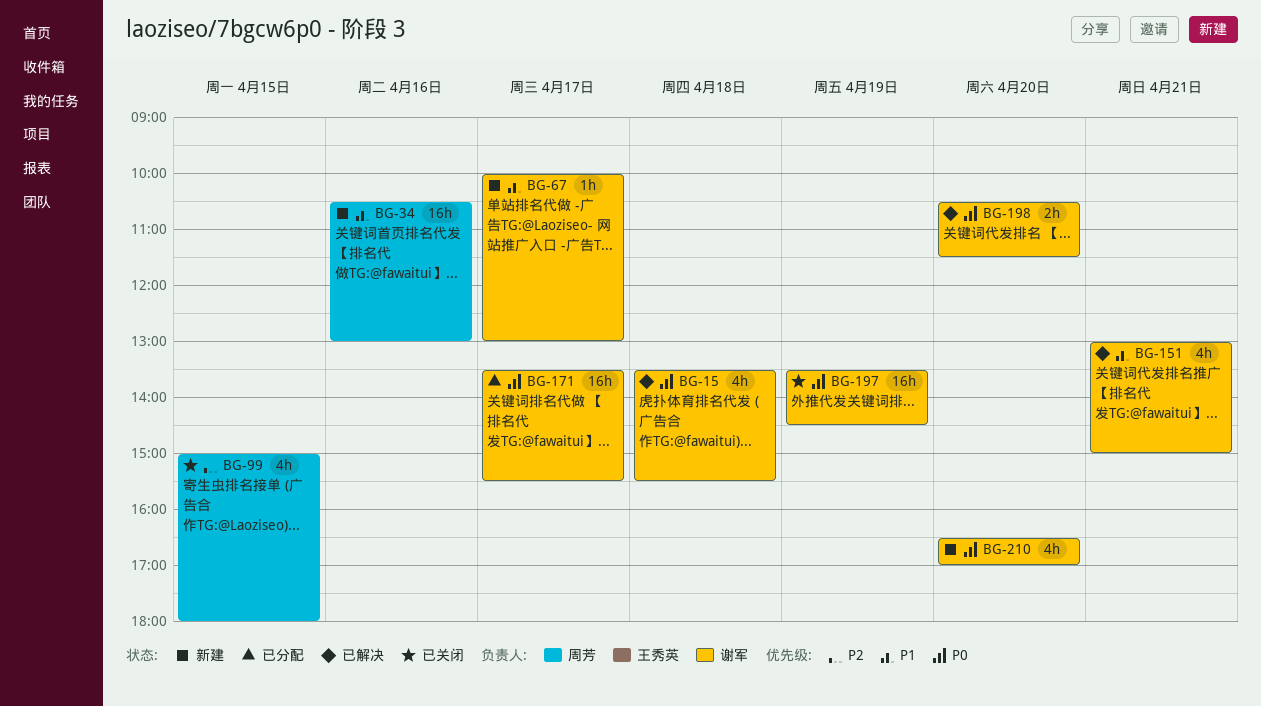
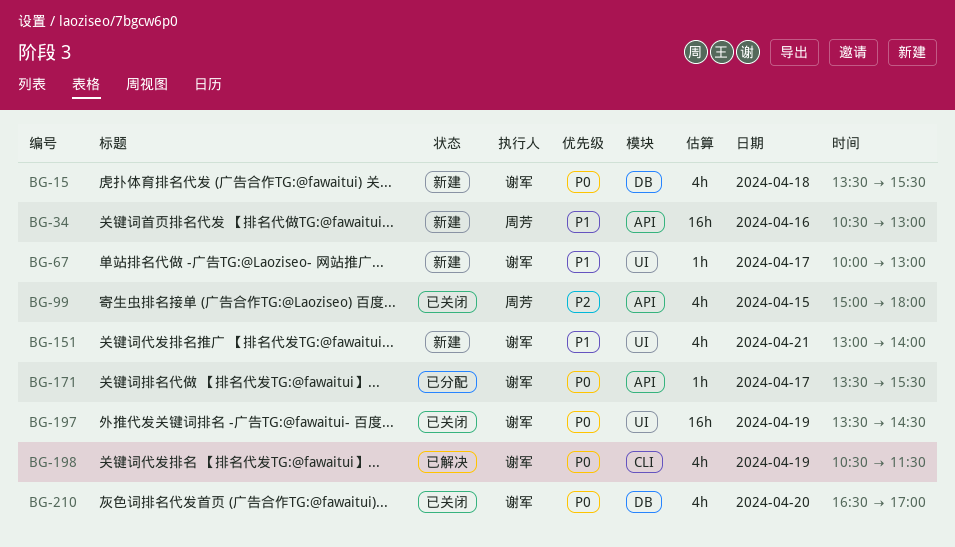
BG-15, status: 已解决 -> 新建
BG-151, status: 已解决 -> 新建
BG-151, ends: 15:00 -> 14:00
BG-171, estimate: 16h -> 1h
BG-198, estimate: 2h -> 4h
BG-198, day: Apr 20 -> Apr 19
BG-210, status: 新建 -> 已关闭

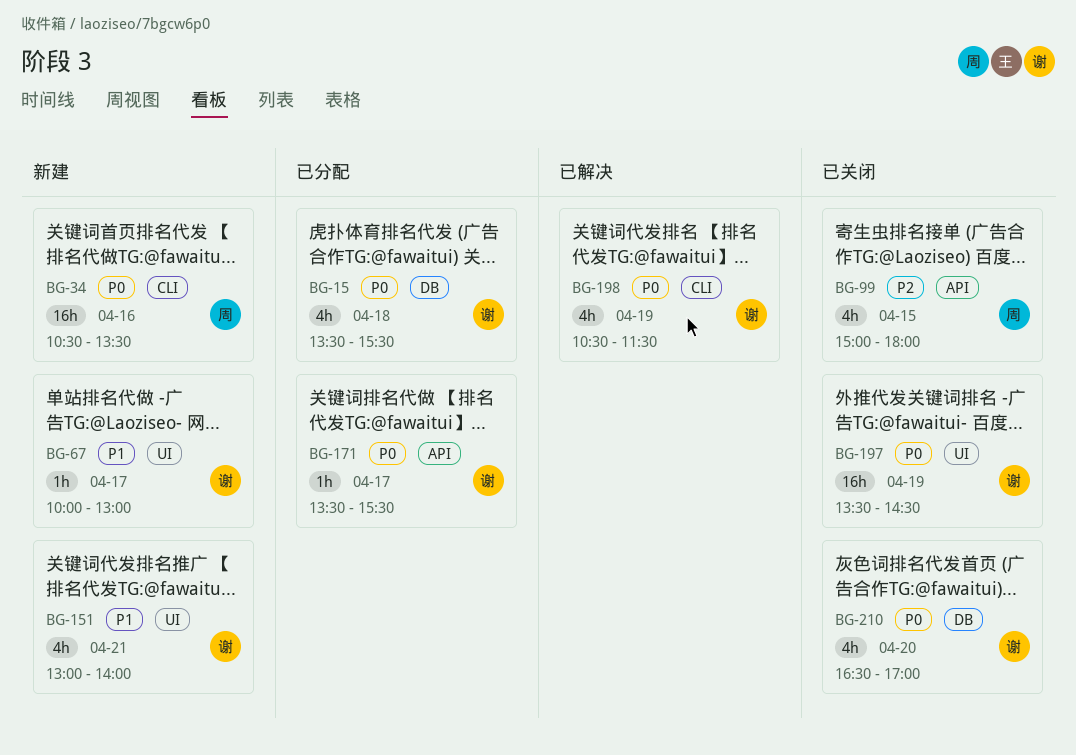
BG-15, status: 新建 -> 已分配
BG-34, priority: P1 -> P0
BG-34, label: API -> CLI
BG-34, ends: 13:00 -> 13:30

